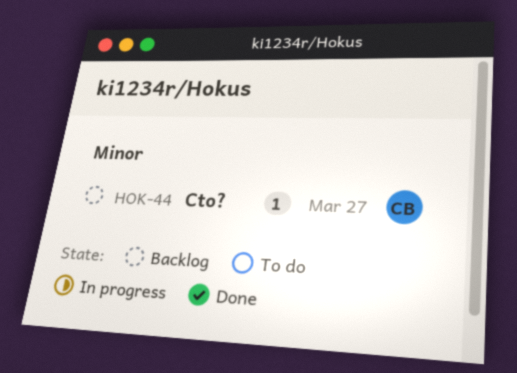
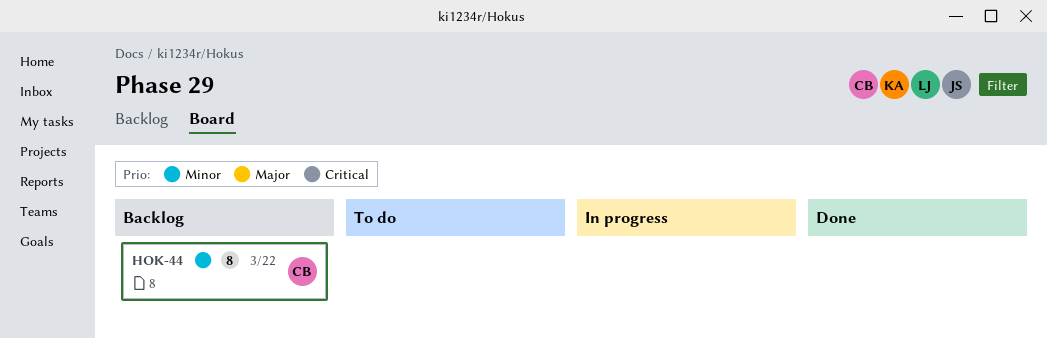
HOK-44, estimate: 1 -> 8
HOK-44, due: Mar 27 -> Mar 22

